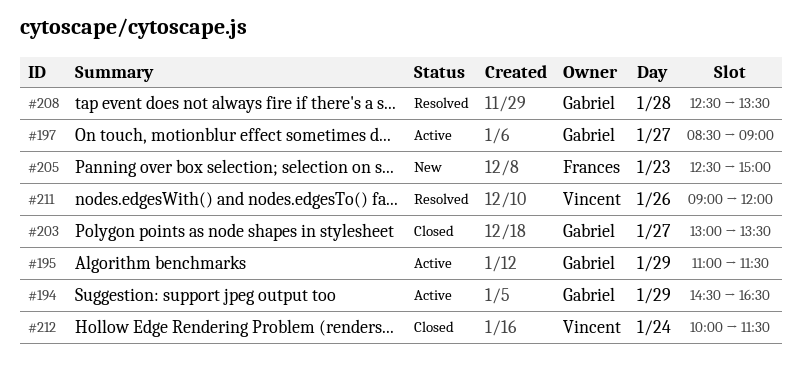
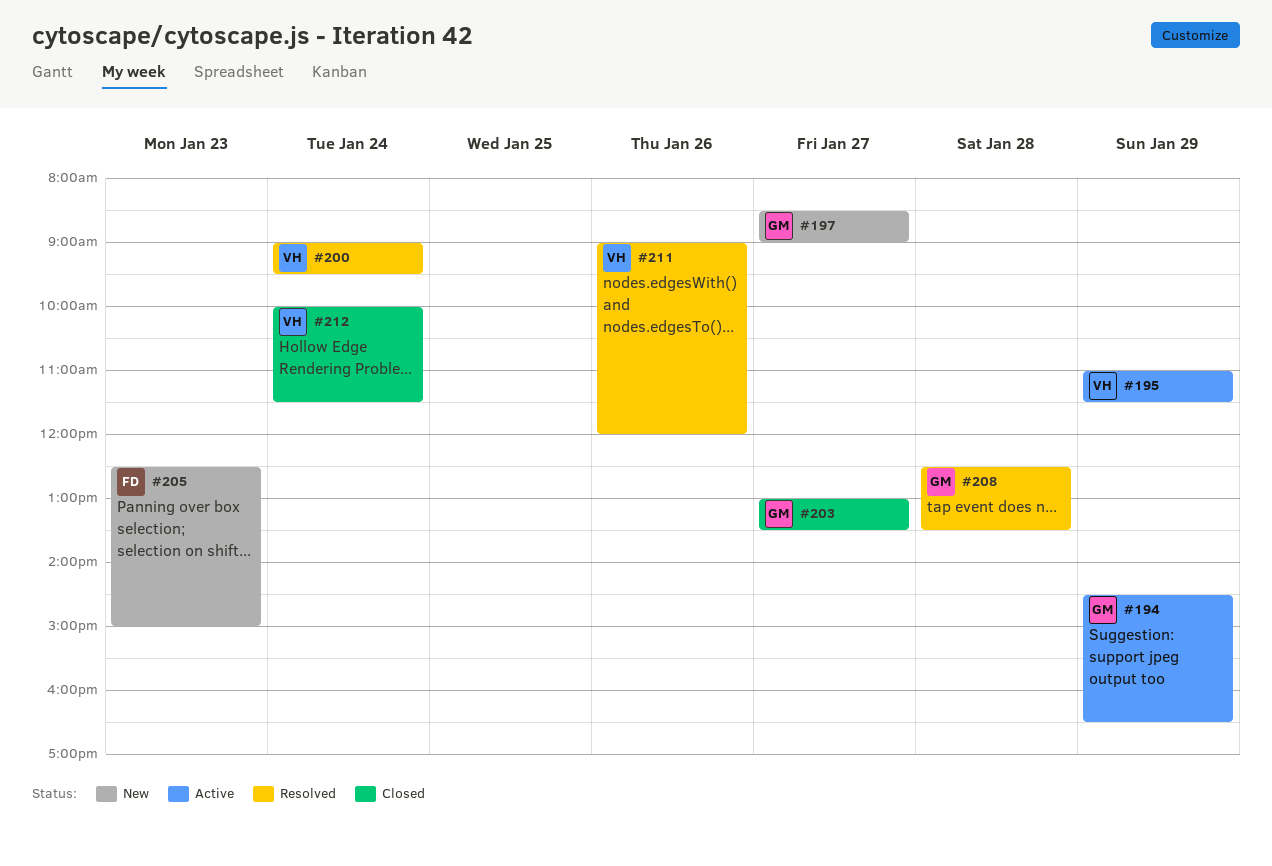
#195, owner: Gabriel -> Vincent
#197, status: Active -> New
#200: none -> present

